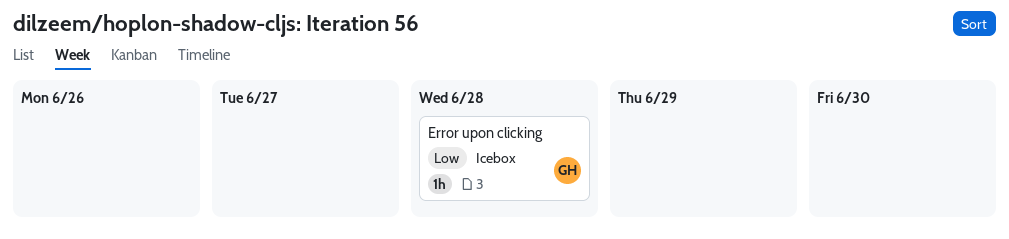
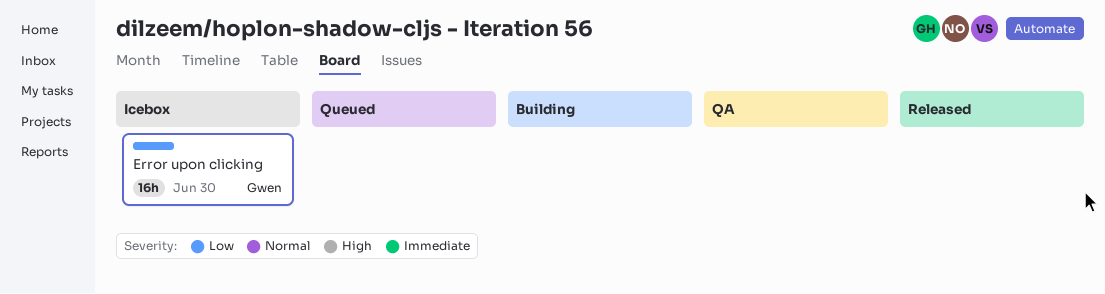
Error upon clicking, estimate: 1h -> 16h
Error upon clicking, due: Jun 28 -> Jun 30

